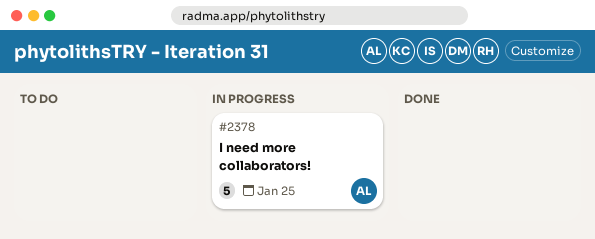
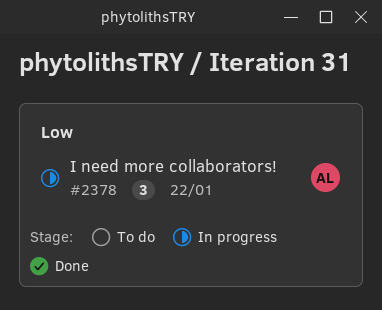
#2378, estimate: 5 -> 3
#2378, due: Jan 25 -> Jan 22

